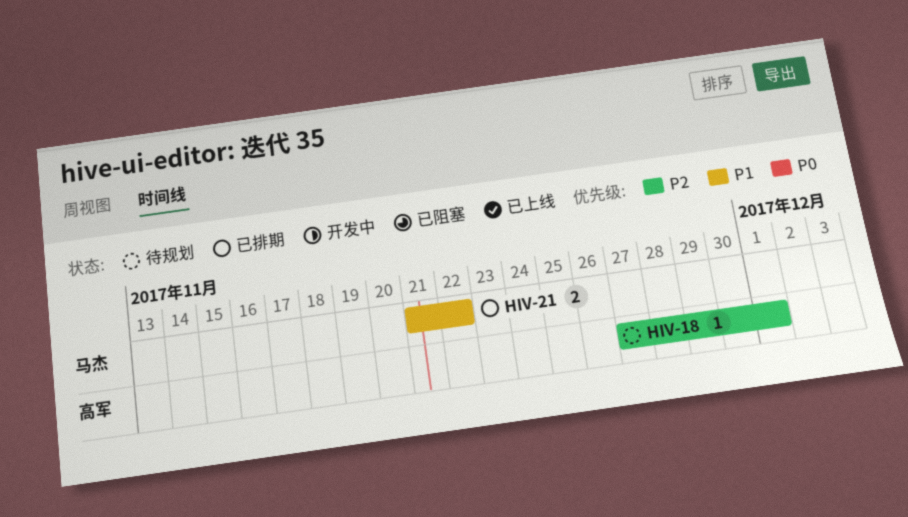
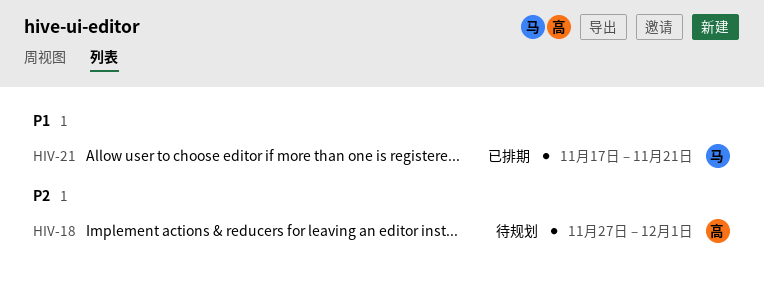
HIV-21, estimate: 2 -> 1
HIV-21, start: Nov 21 -> Nov 17
HIV-21, due: Nov 22 -> Nov 21

